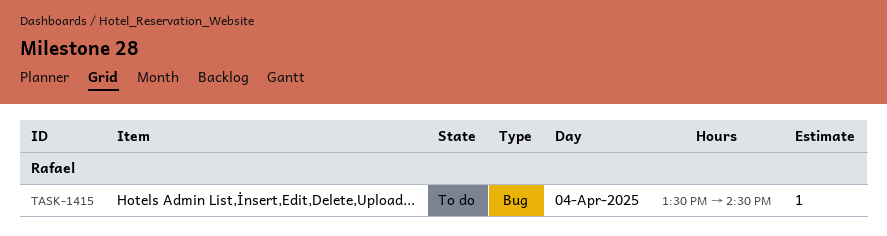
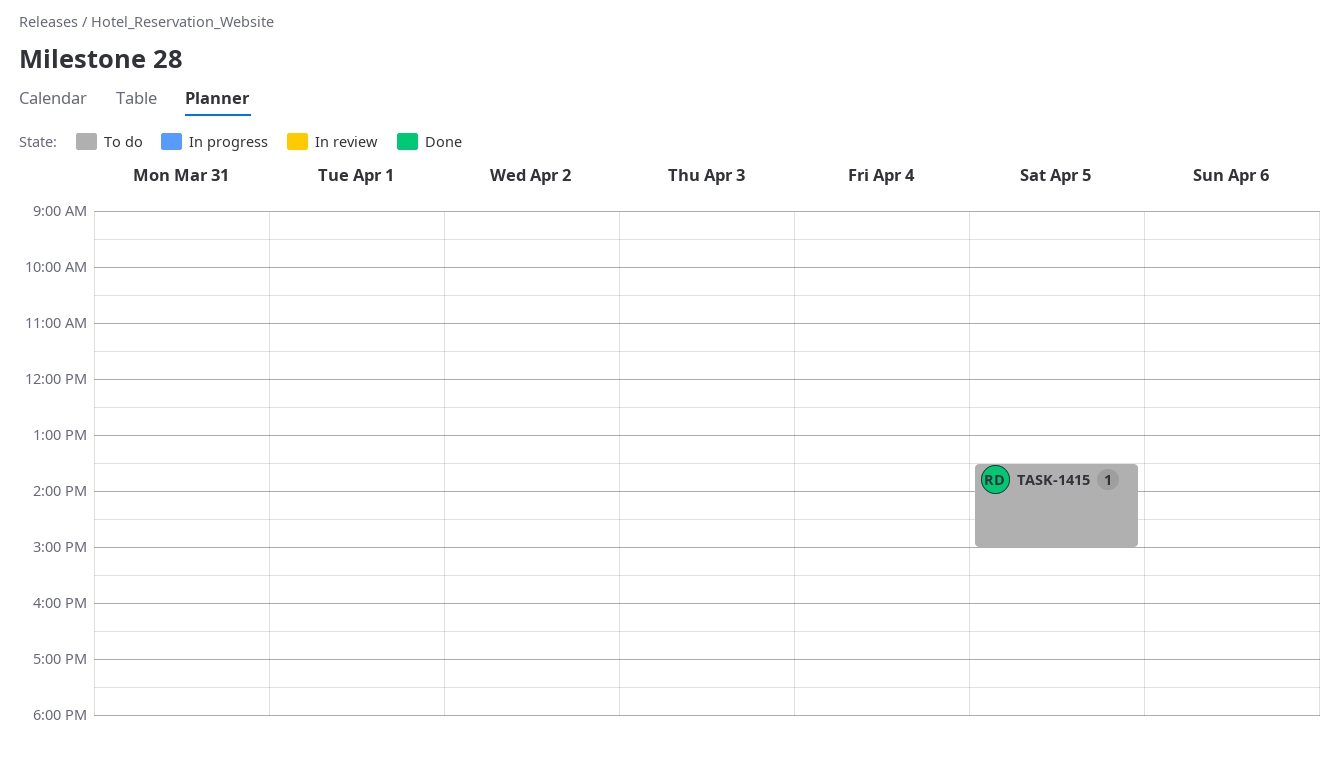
TASK-1415, day: Apr 4 -> Apr 5
TASK-1415, ends: 14:30 -> 15:00

